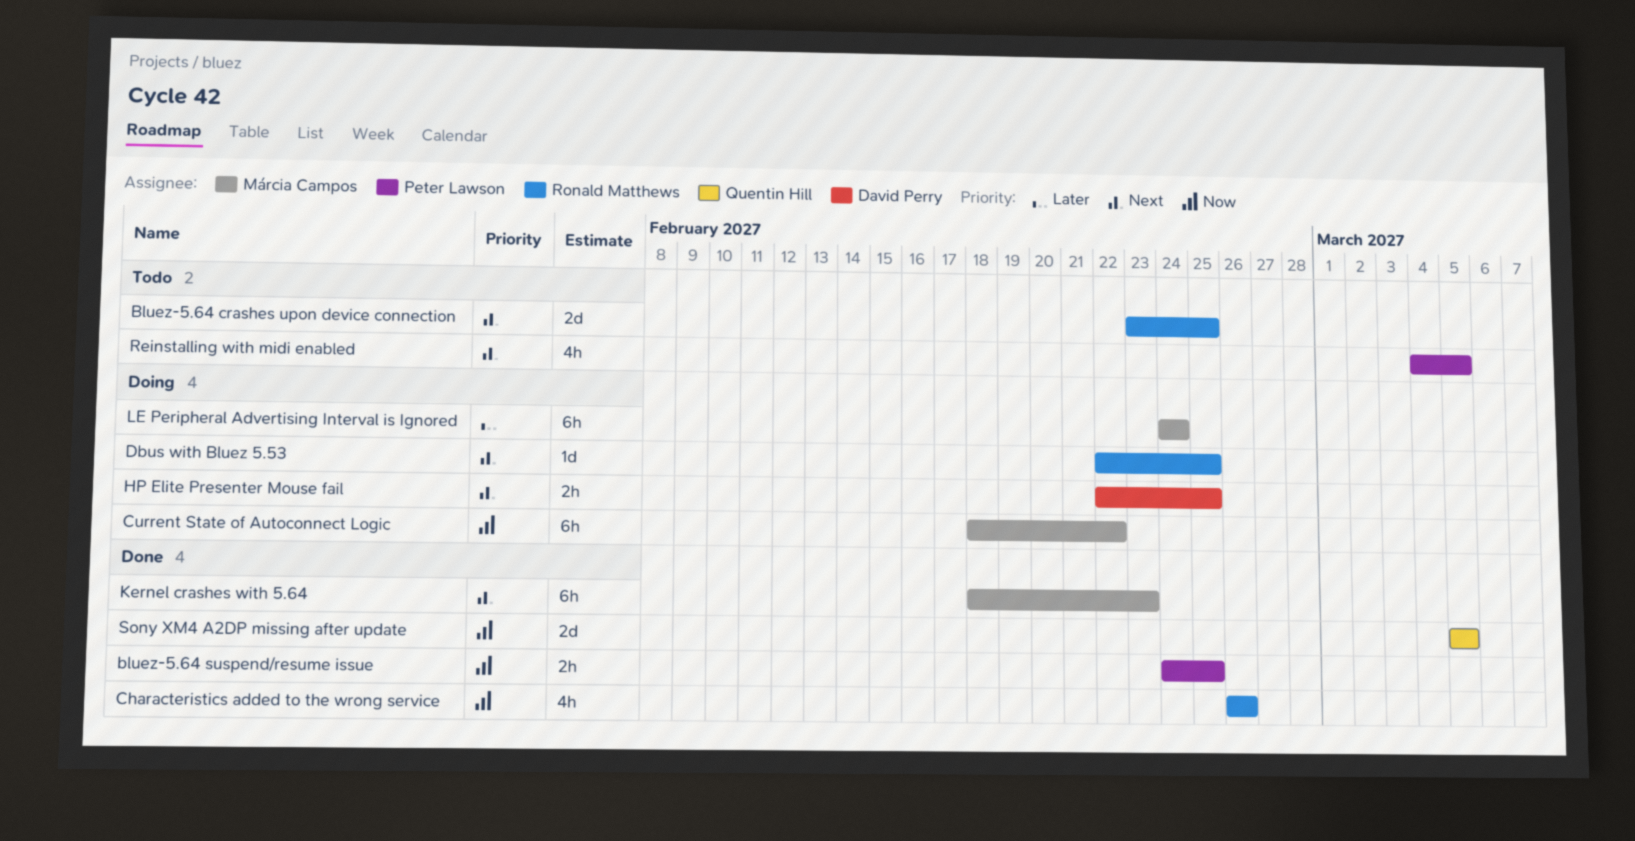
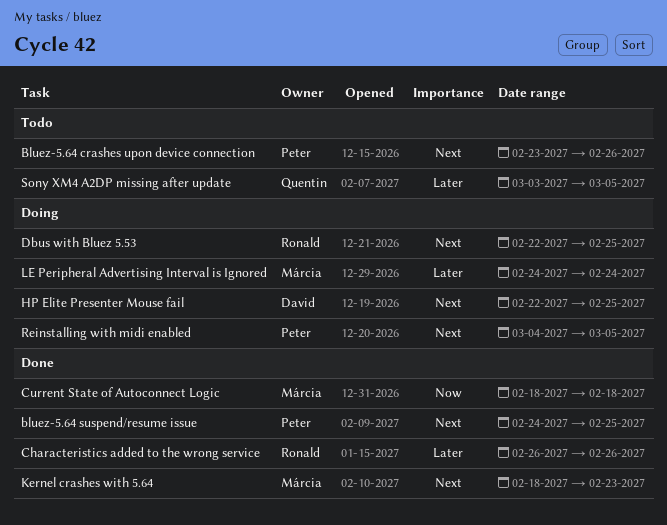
Bluez-5.64 crashes upon device connection, owner: Ronald Matthews -> Peter Lawson
Bluez-5.64 crashes upon device connection, due: Feb 25 -> Feb 26
bluez-5.64 suspend/resume issue, priority: Now -> Next
Characteristics added to the wrong service, priority: Now -> Later
Current State of Autoconnect Logic, status: Doing -> Done
Current State of Autoconnect Logic, due: Feb 22 -> Feb 18
Reinstalling with midi enabled, status: Todo -> Doing
Sony XM4 A2DP missing after update, status: Done -> Todo
Sony XM4 A2DP missing after update, priority: Now -> Later
Sony XM4 A2DP missing after update, start: Mar 5 -> Mar 3

